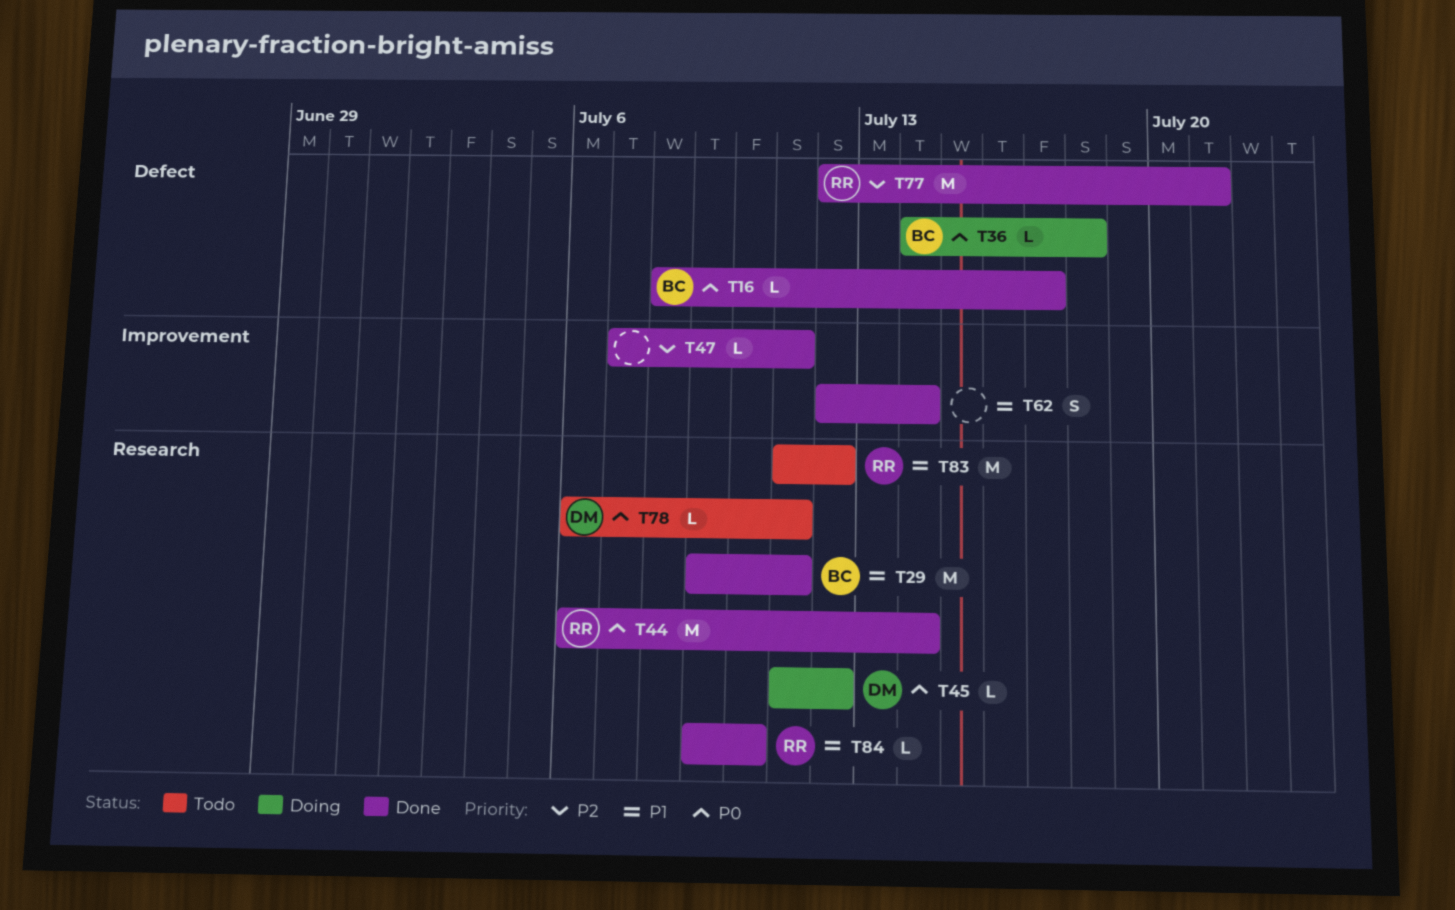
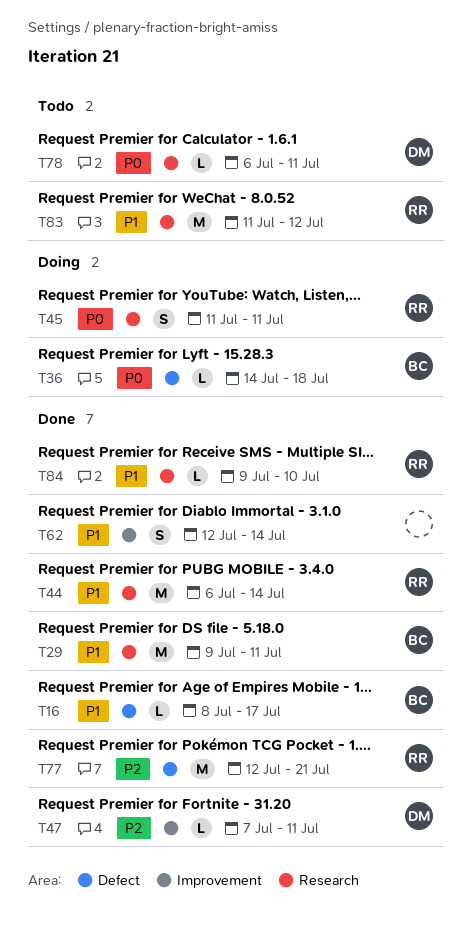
T16, priority: P0 -> P1
T44, priority: P0 -> P1
T45, owner: DM -> RR
T45, estimate: L -> S
T45, due: Jul 12 -> Jul 11
T47, owner: none -> DM

